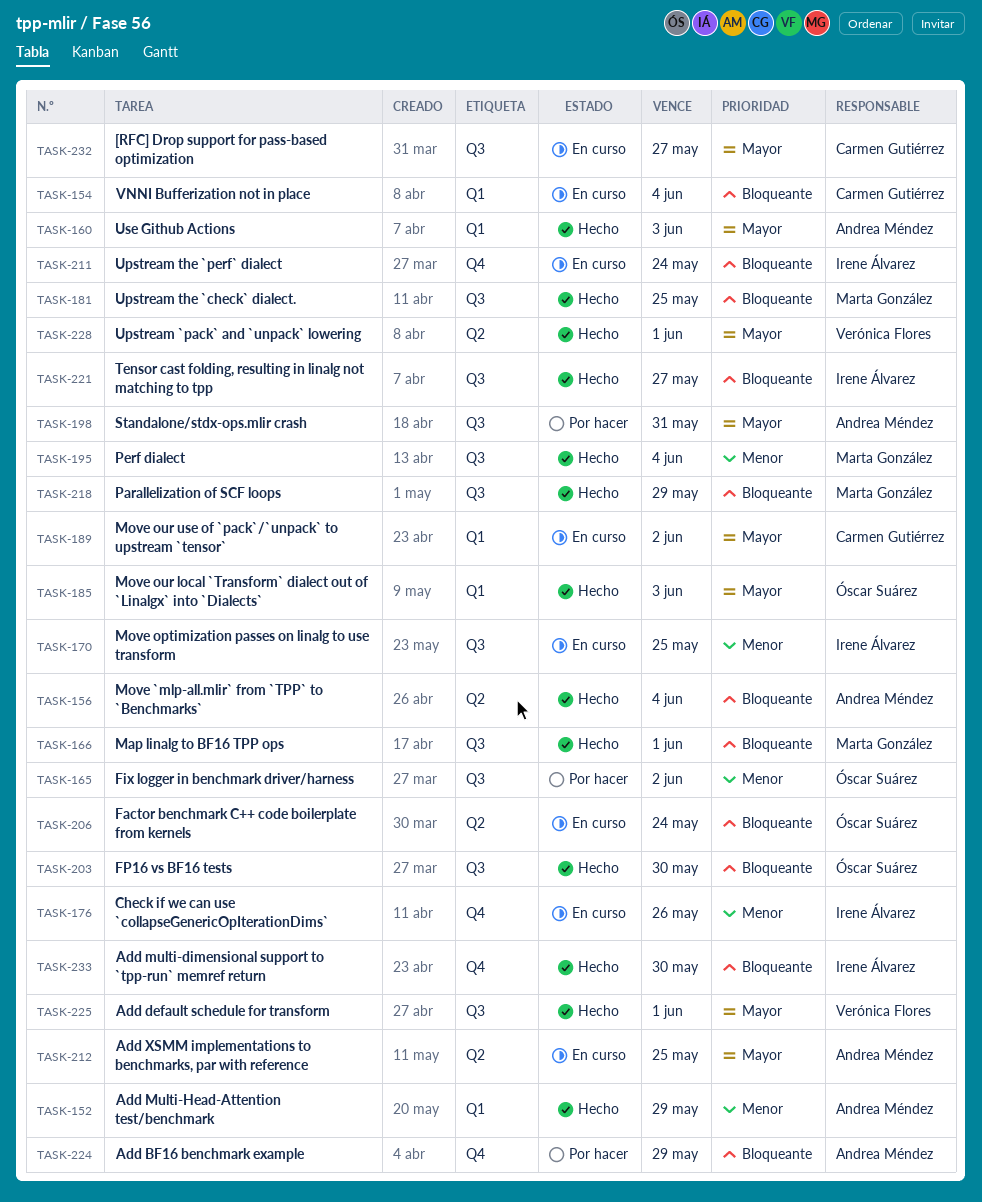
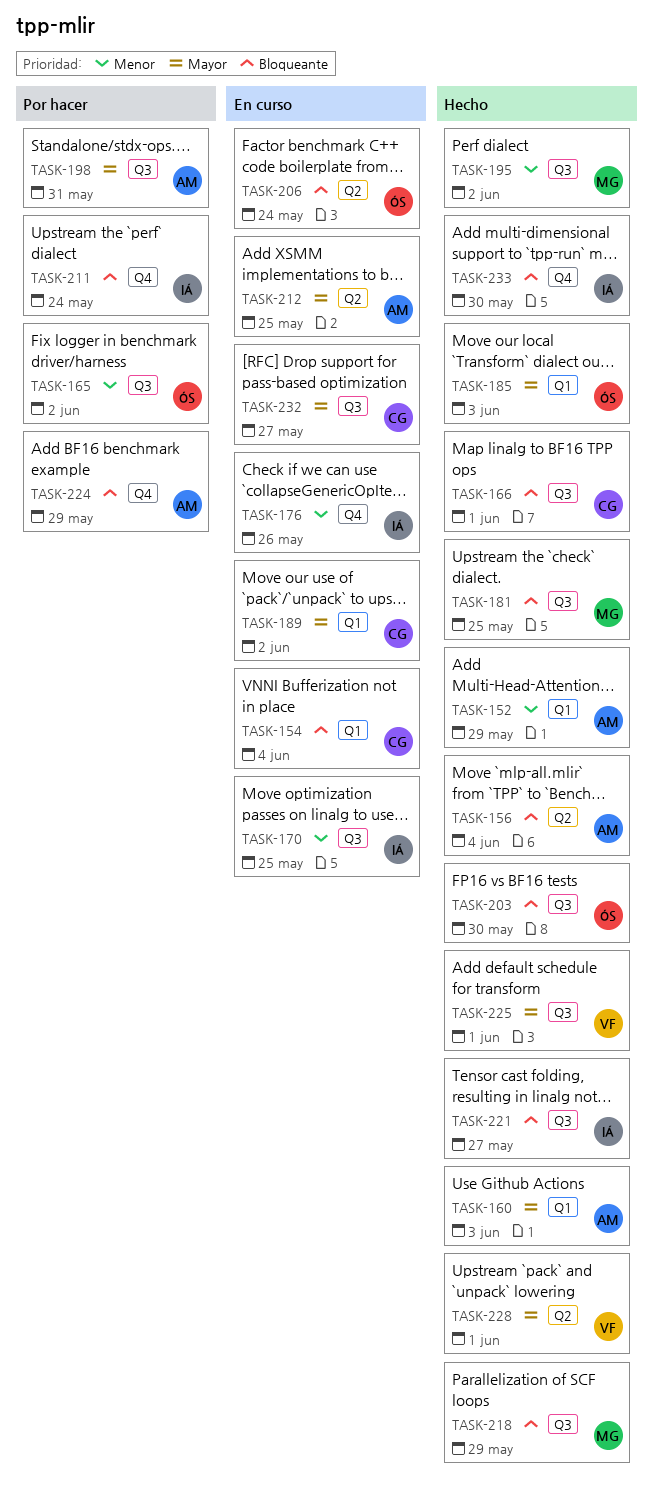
TASK-166, owner: Marta González -> Carmen Gutiérrez
TASK-195, due: Jun 4 -> Jun 2
TASK-211, status: En curso -> Por hacer

